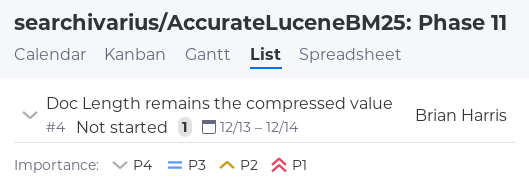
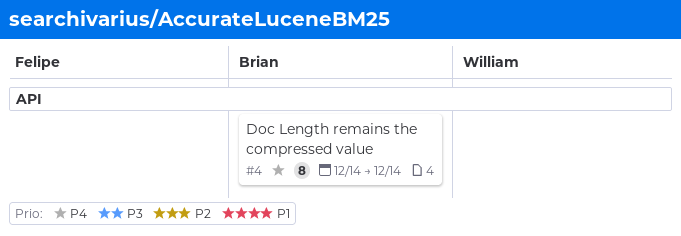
#4, estimate: 1 -> 8
#4, start: Dec 13 -> Dec 14

